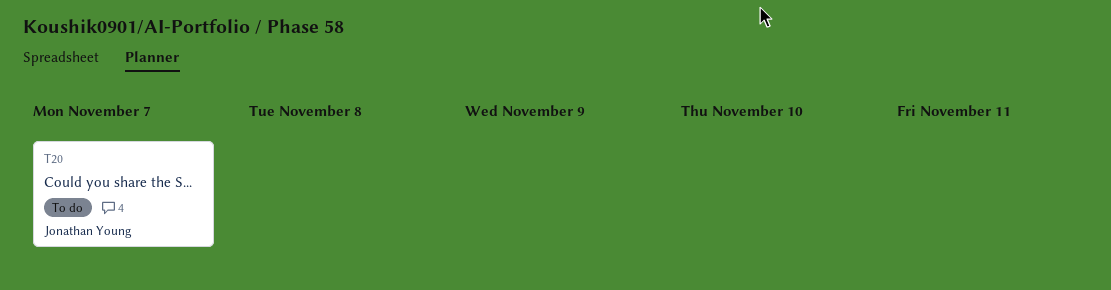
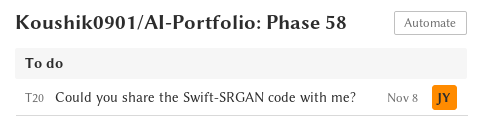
T20, due: Nov 7 -> Nov 8

